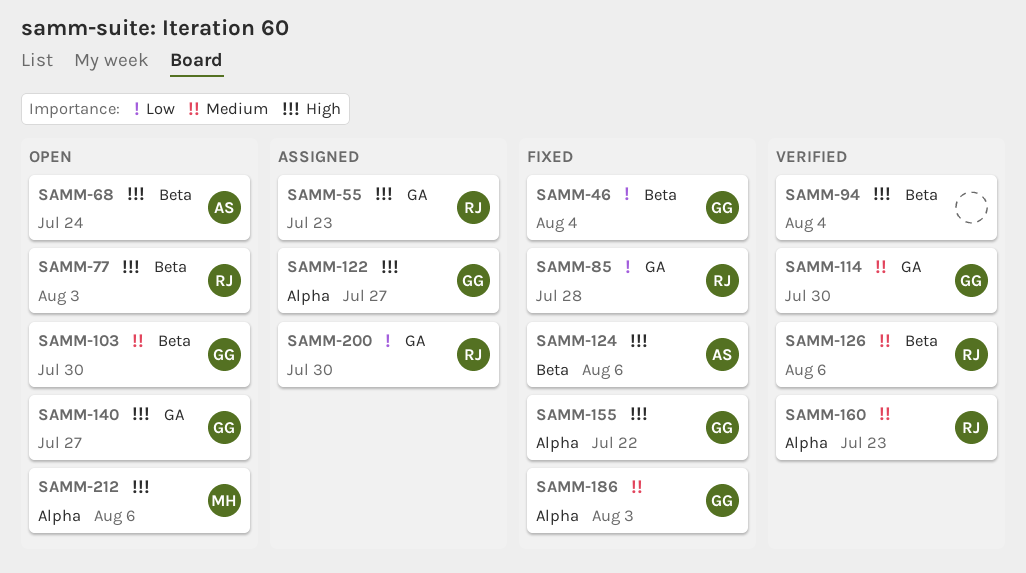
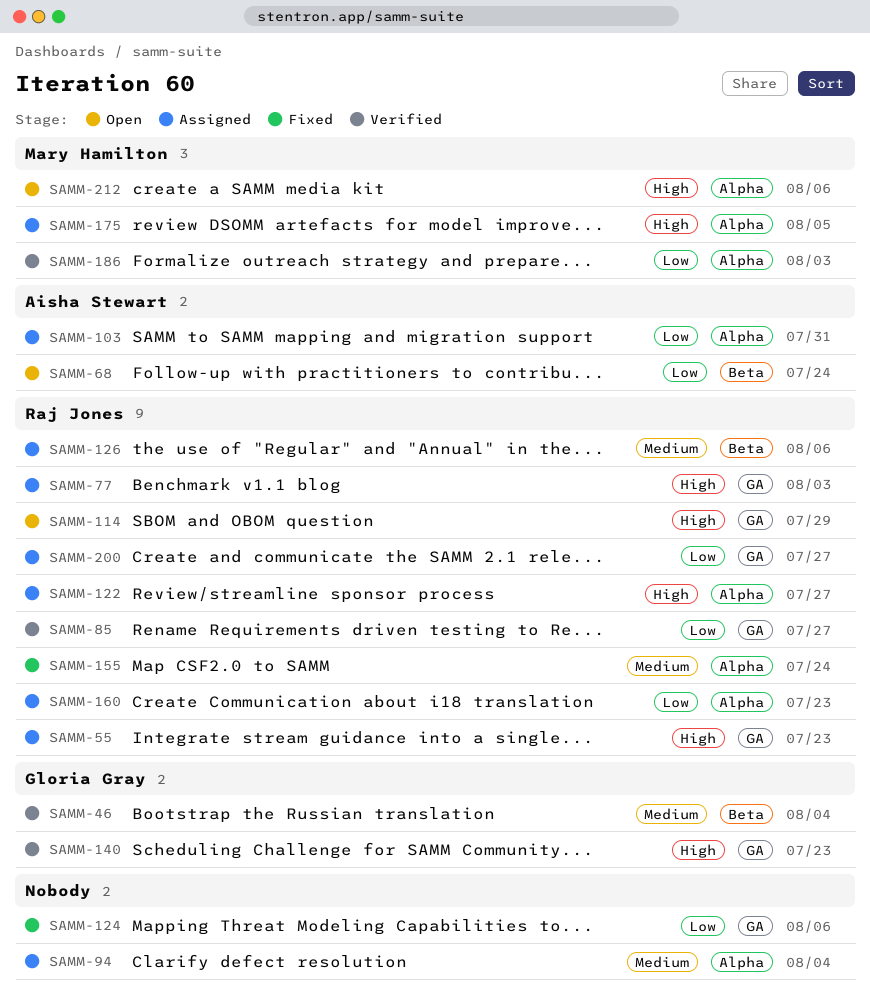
SAMM-46, status: Fixed -> Verified
SAMM-46, priority: Low -> Medium
SAMM-68, priority: High -> Low
SAMM-77, status: Open -> Assigned
SAMM-77, label: Beta -> GA
SAMM-85, status: Fixed -> Verified
SAMM-85, due: Jul 28 -> Jul 27
SAMM-94, status: Verified -> Assigned
SAMM-94, priority: High -> Medium
SAMM-94, label: Beta -> Alpha
SAMM-103, status: Open -> Assigned
SAMM-103, owner: Gloria Gray -> Aisha Stewart
SAMM-103, priority: Medium -> Low
SAMM-103, label: Beta -> Alpha
SAMM-103, due: Jul 30 -> Jul 31
SAMM-114, status: Verified -> Open
SAMM-114, owner: Gloria Gray -> Raj Jones
SAMM-114, priority: Medium -> High
SAMM-114, due: Jul 30 -> Jul 29
SAMM-122, owner: Gloria Gray -> Raj Jones
SAMM-124, owner: Aisha Stewart -> none
SAMM-124, priority: High -> Low
SAMM-124, label: Beta -> GA
SAMM-126, status: Verified -> Assigned
SAMM-140, status: Open -> Verified
SAMM-140, due: Jul 27 -> Jul 23
SAMM-155, owner: Gloria Gray -> Raj Jones
SAMM-155, priority: High -> Medium
SAMM-155, due: Jul 22 -> Jul 24
SAMM-160, status: Verified -> Assigned
SAMM-160, priority: Medium -> Low
SAMM-175: none -> present
SAMM-186, status: Fixed -> Verified
SAMM-186, owner: Gloria Gray -> Mary Hamilton
SAMM-186, priority: Medium -> Low
SAMM-200, due: Jul 30 -> Jul 27

